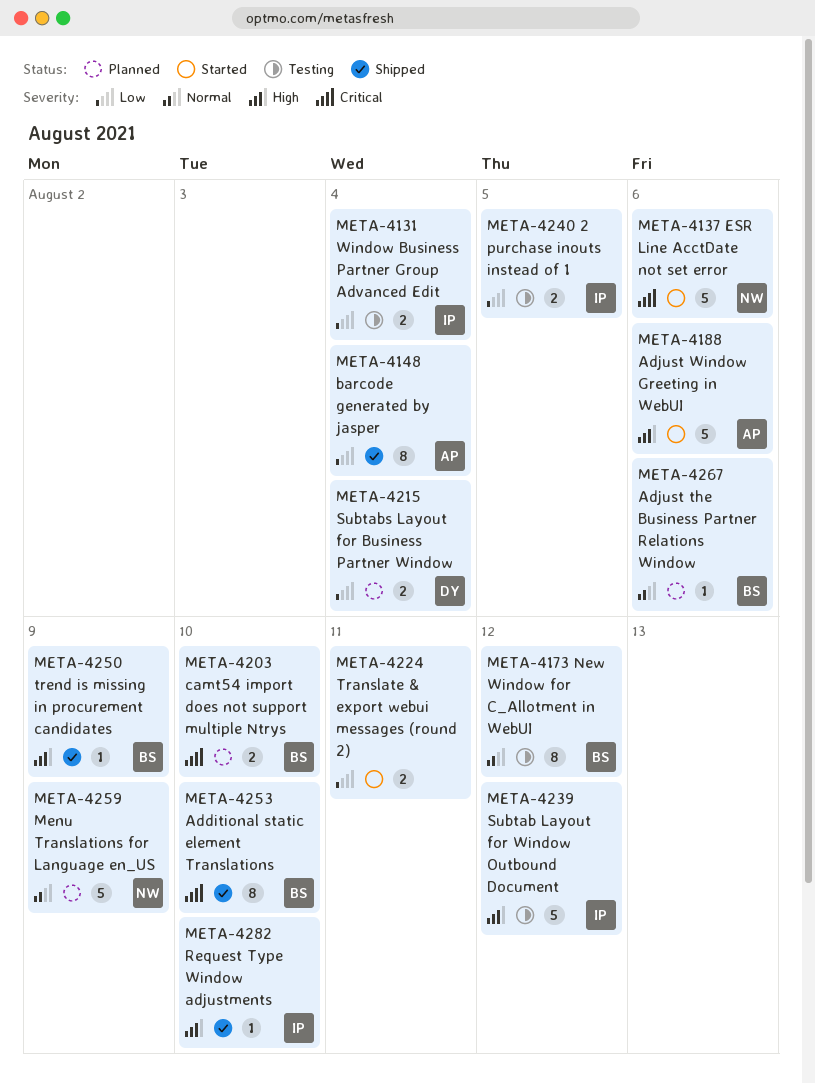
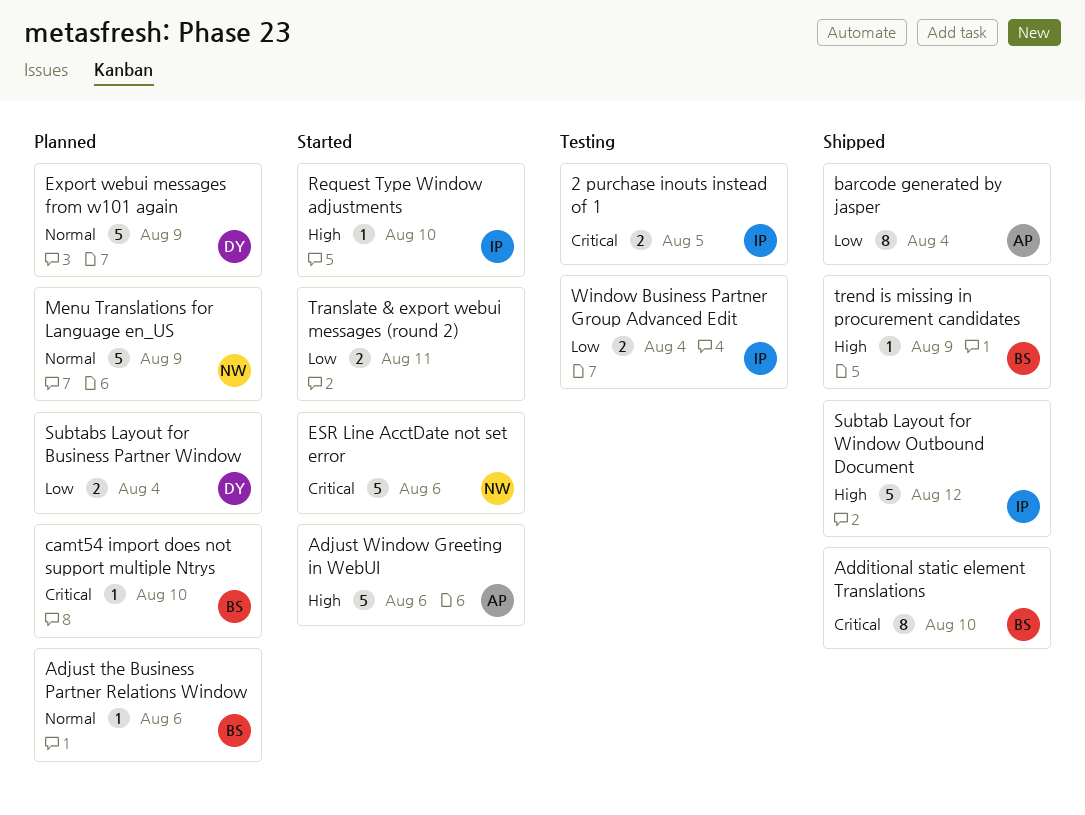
2 purchase inouts instead of 1, priority: Low -> Critical
camt54 import does not support multiple Ntrys, estimate: 2 -> 1
Export webui messages from w101 again: none -> present
New Window for C_Allotment in WebUI: present -> none
Request Type Window adjustments, status: Shipped -> Started
Subtab Layout for Window Outbound Document, status: Testing -> Shipped

